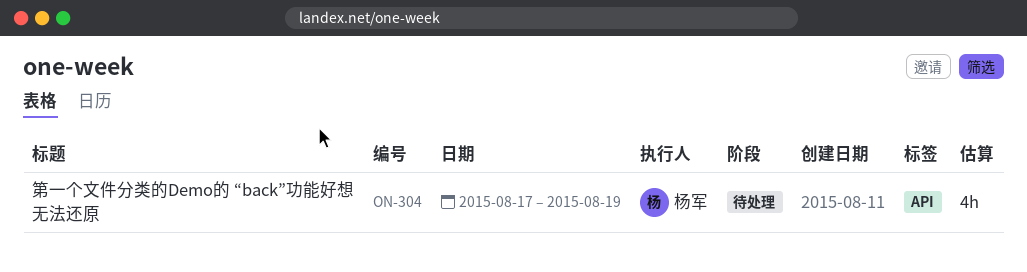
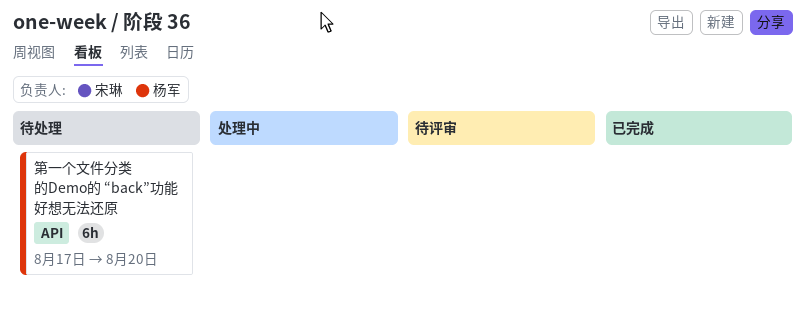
第一个文件分类的Demo的 “back”功能好想无法还原, estimate: 4h -> 6h
第一个文件分类的Demo的 “back”功能好想无法还原, due: Aug 19 -> Aug 20

